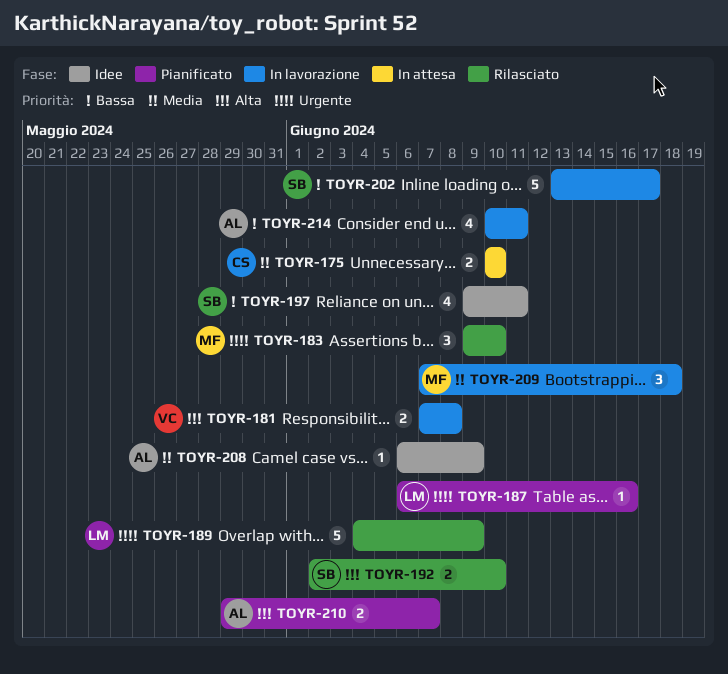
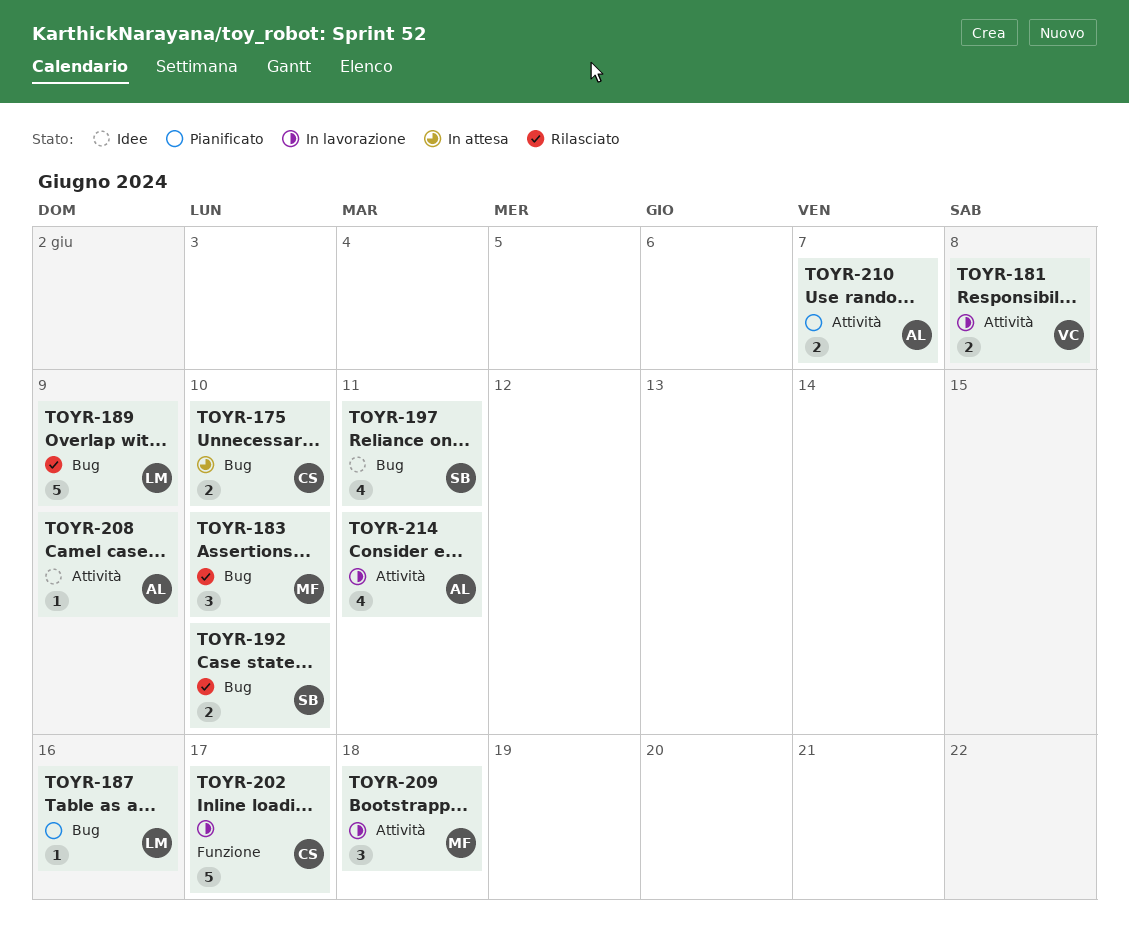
TOYR-202, owner: SB -> CS

